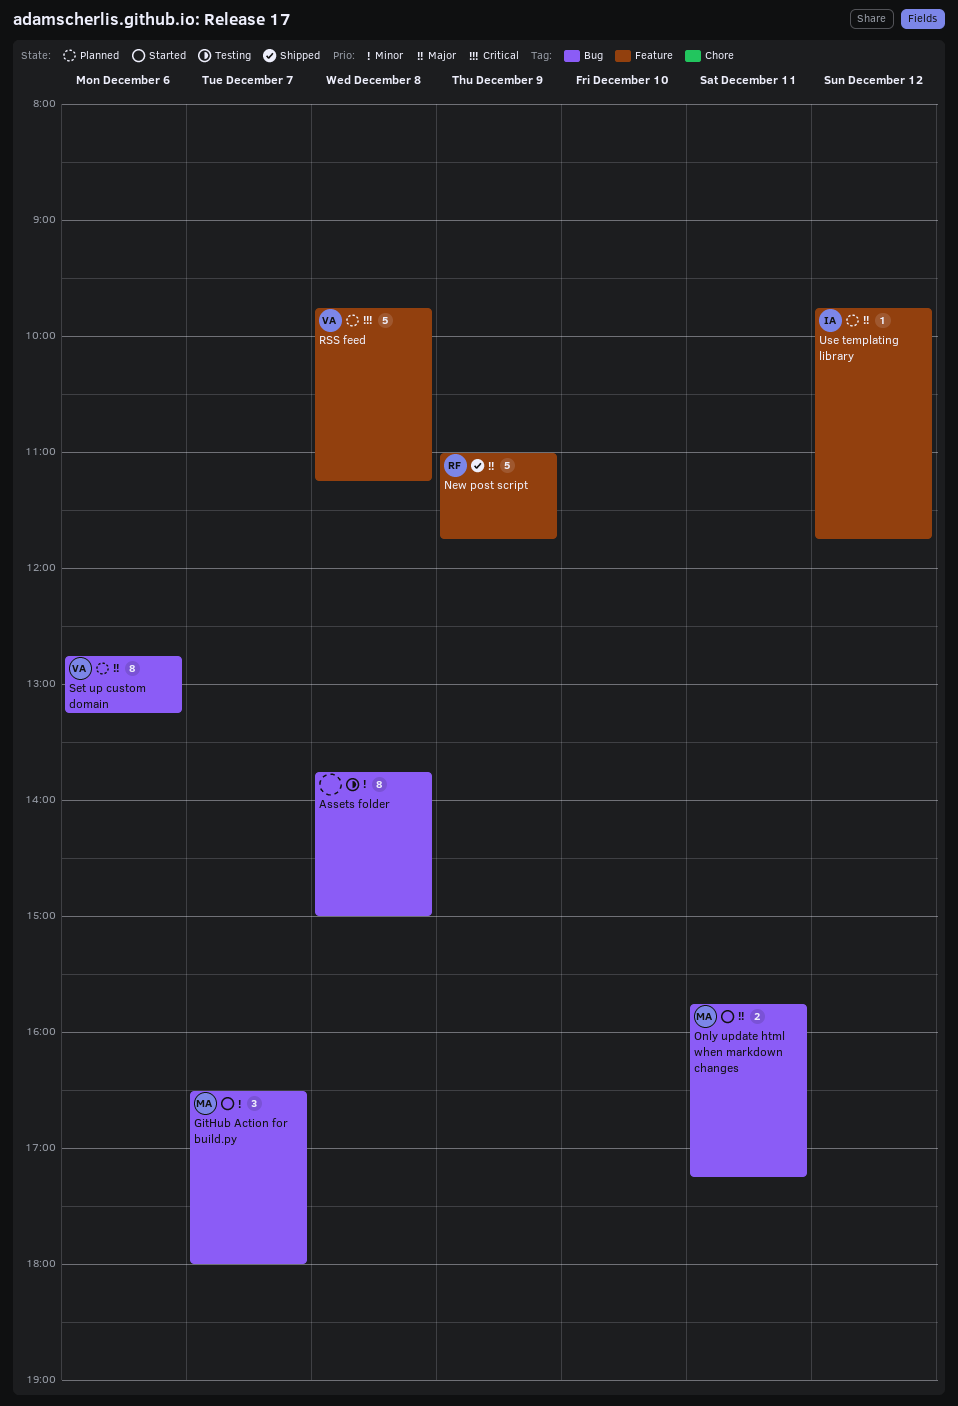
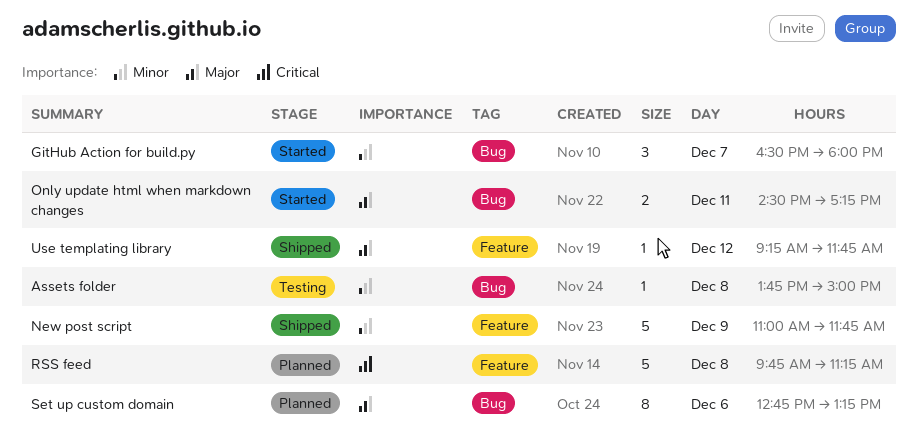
Assets folder, estimate: 8 -> 1
New post script, priority: Major -> Minor
Only update html when markdown changes, begins: 15:45 -> 14:30
Use templating library, status: Planned -> Shipped
Use templating library, begins: 09:45 -> 09:15

